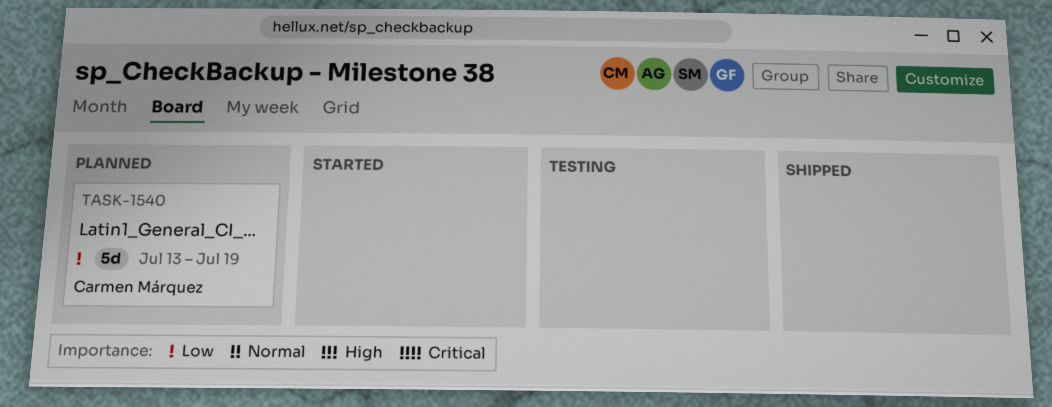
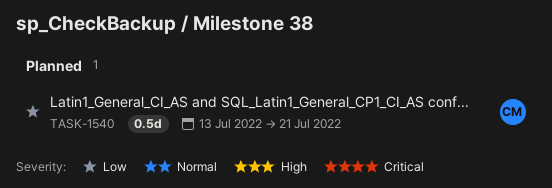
TASK-1540, estimate: 5d -> 0.5d
TASK-1540, due: Jul 19 -> Jul 21

